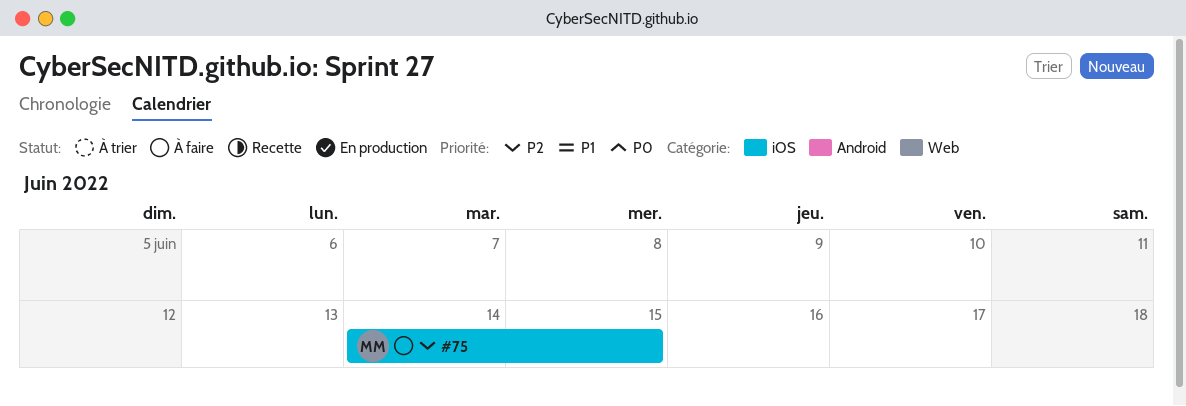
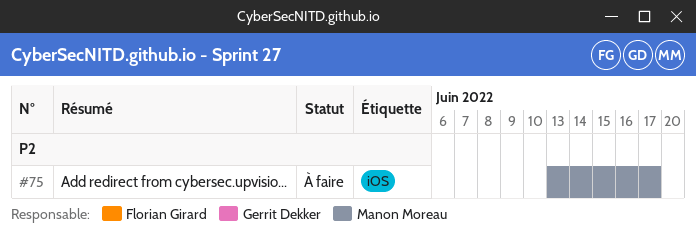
#75, start: Jun 14 -> Jun 13
#75, due: Jun 15 -> Jun 17

